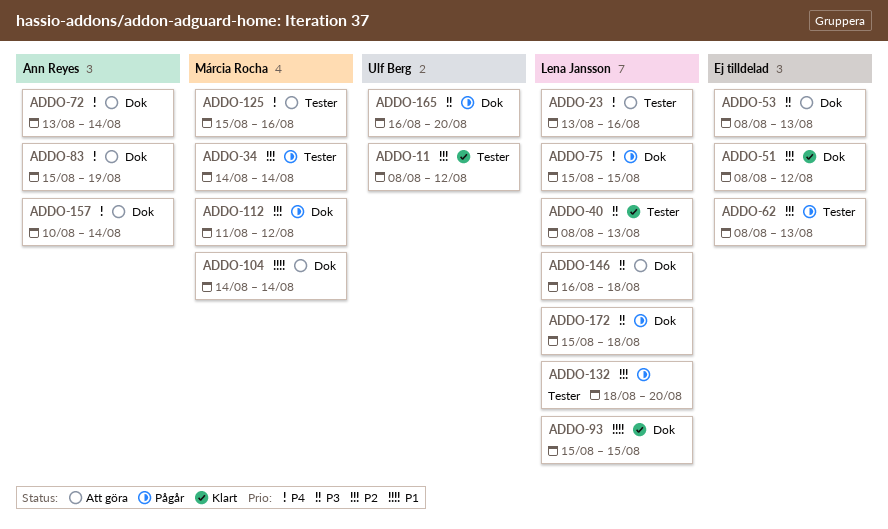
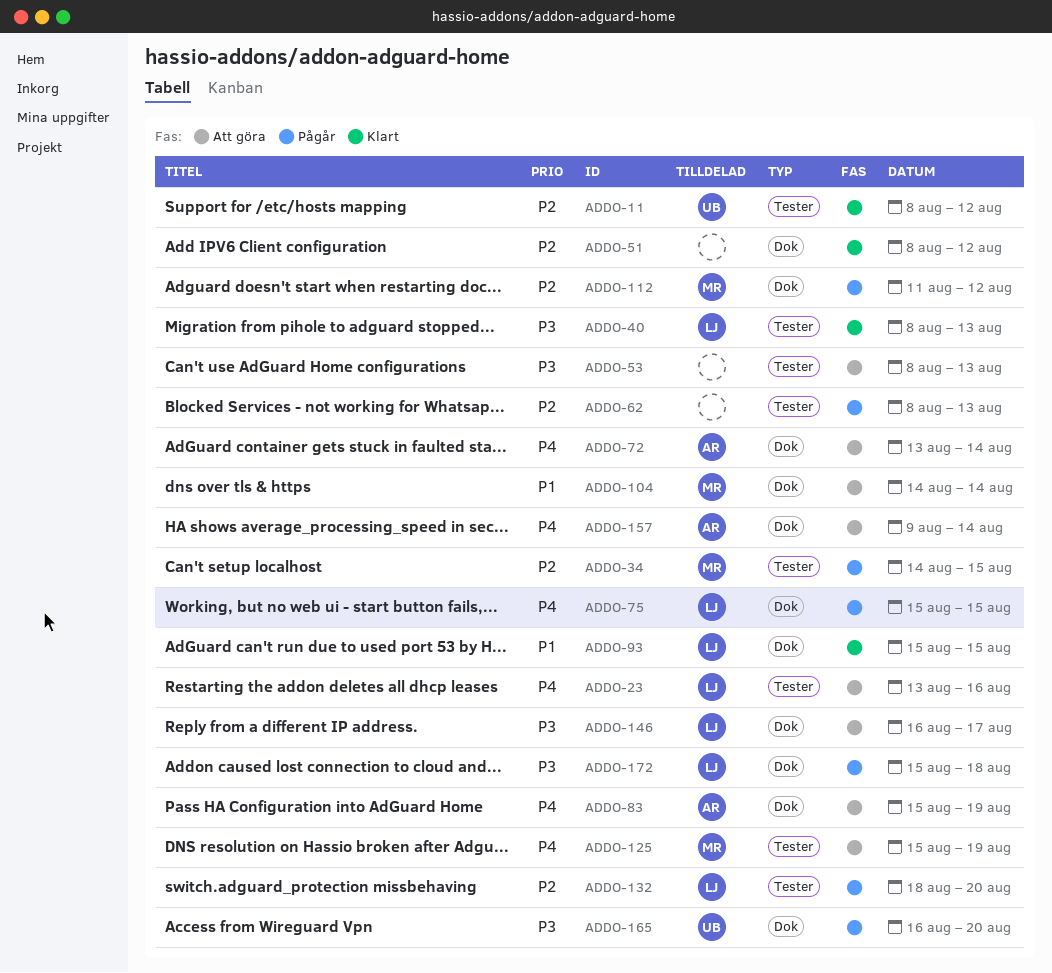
ADDO-34, due: Aug 14 -> Aug 15
ADDO-53, label: Dok -> Tester
ADDO-125, due: Aug 16 -> Aug 19
ADDO-146, due: Aug 18 -> Aug 17
ADDO-157, start: Aug 10 -> Aug 9

